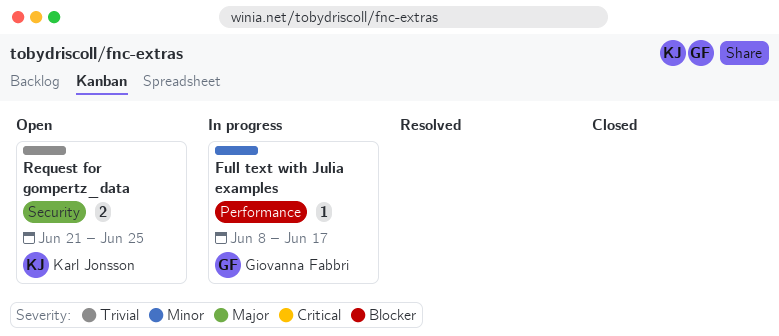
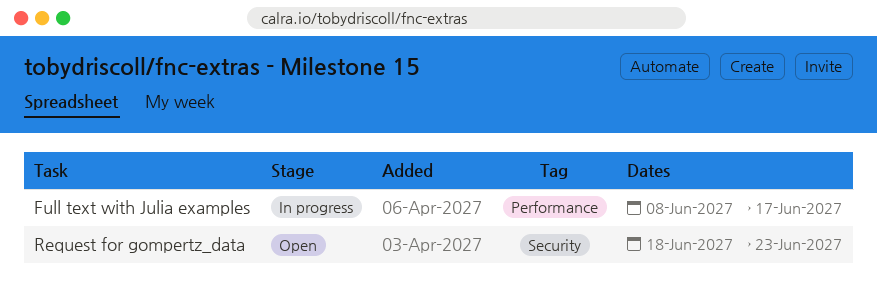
Request for gompertz_data, start: Jun 21 -> Jun 18
Request for gompertz_data, due: Jun 25 -> Jun 23

